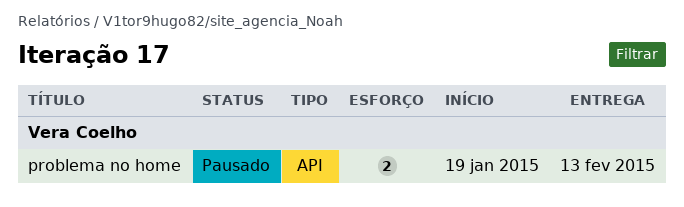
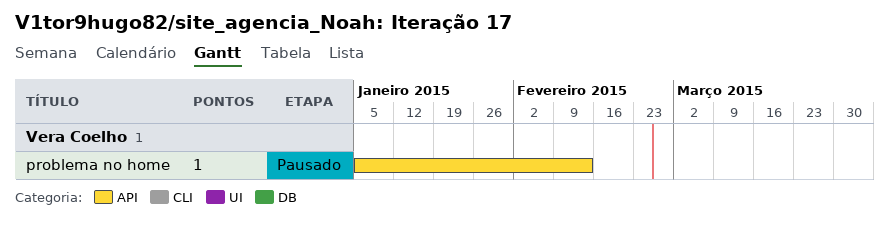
problema no home, estimate: 2 -> 1
problema no home, start: Jan 19 -> Jan 5

